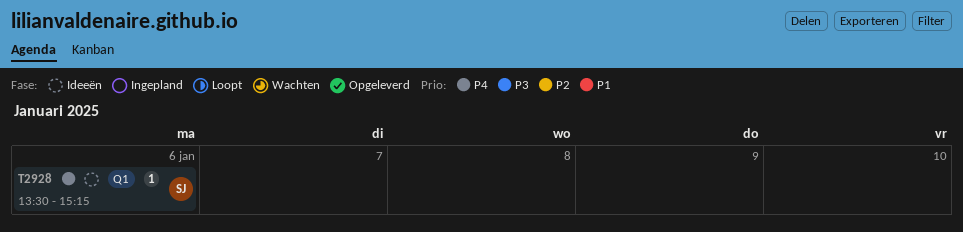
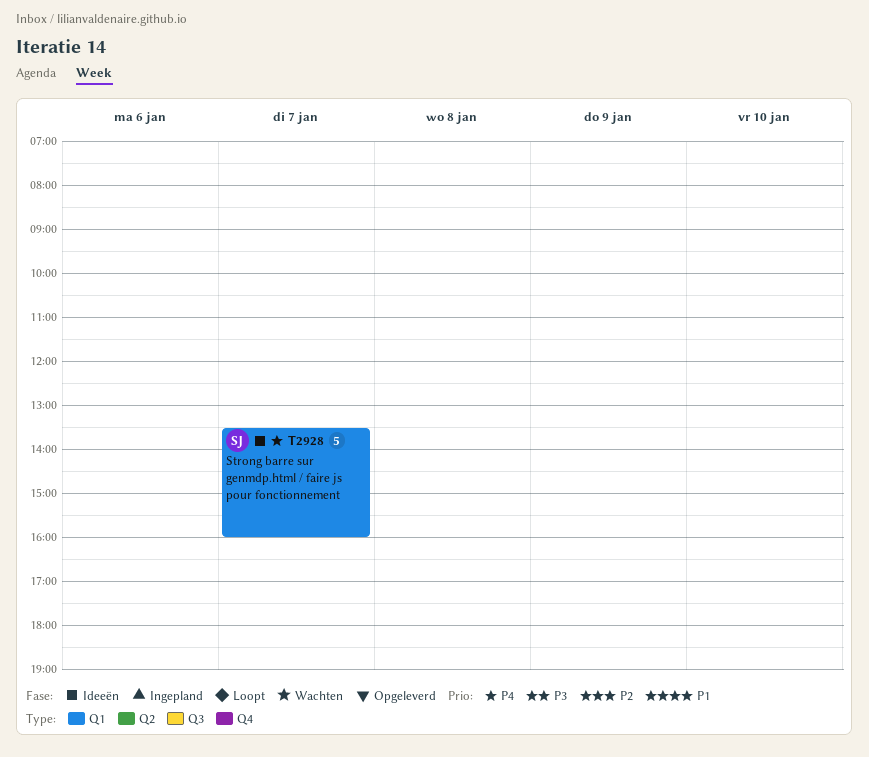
T2928, estimate: 1 -> 5
T2928, day: Jan 6 -> Jan 7
T2928, ends: 15:15 -> 16:00

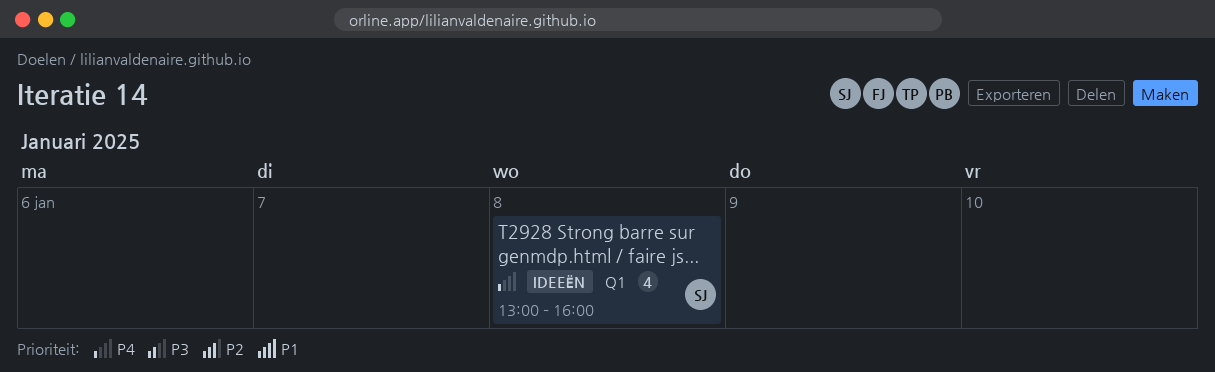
T2928, estimate: 5 -> 4
T2928, day: Jan 7 -> Jan 8
T2928, begins: 13:30 -> 13:00

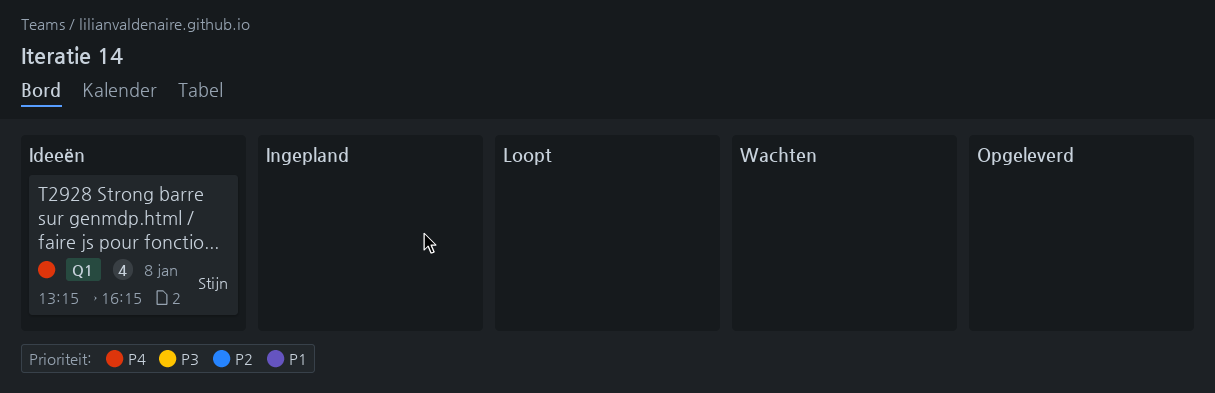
T2928, begins: 13:00 -> 13:15
T2928, ends: 16:00 -> 16:15

